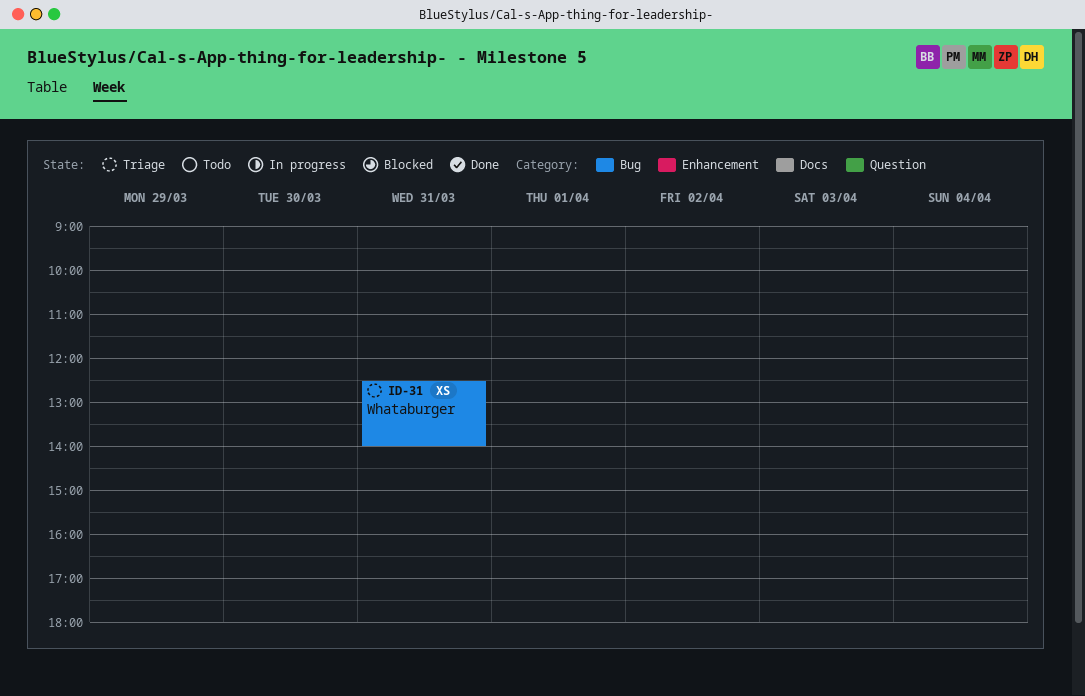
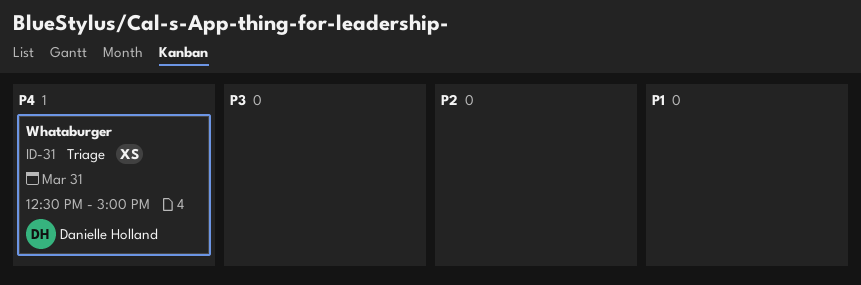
ID-31, ends: 14:00 -> 15:00

